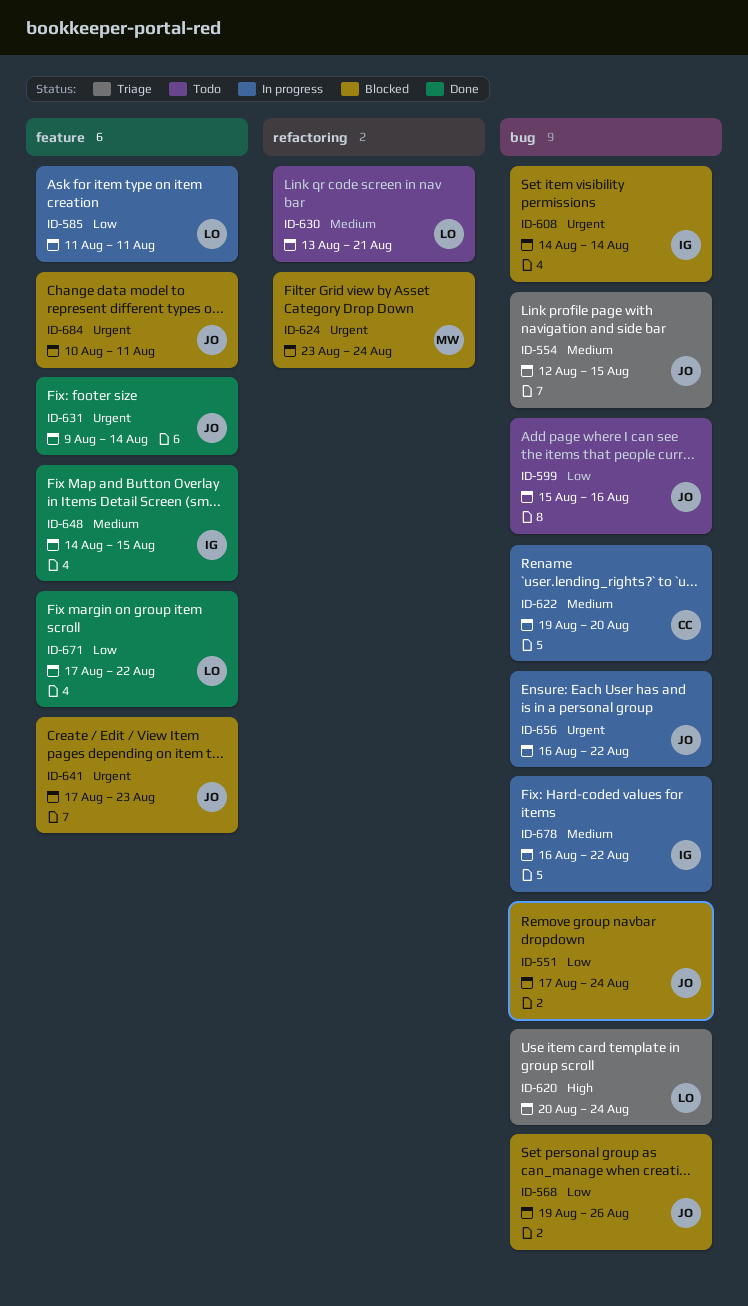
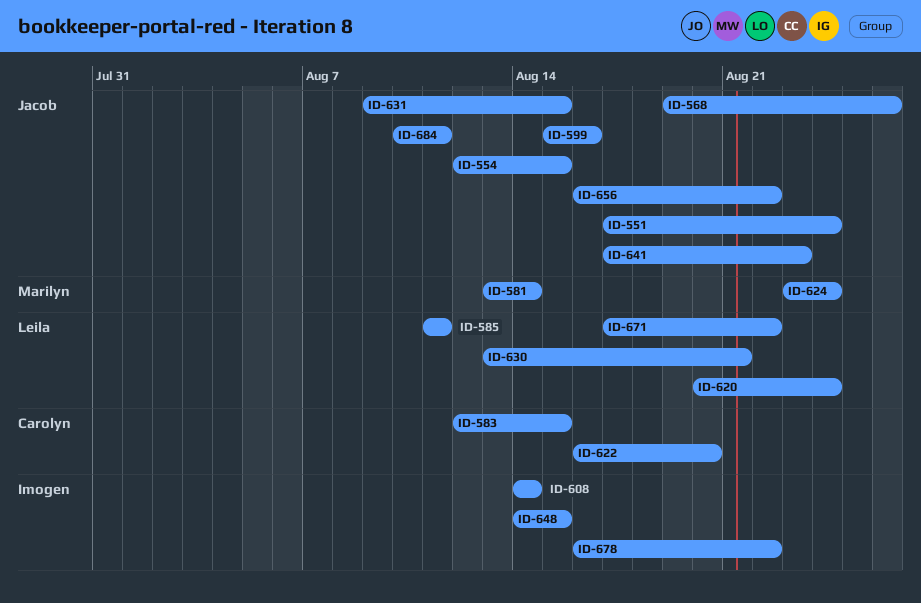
ID-581: none -> present
ID-583: none -> present
ID-622, start: Aug 19 -> Aug 16
ID-631, due: Aug 14 -> Aug 15

